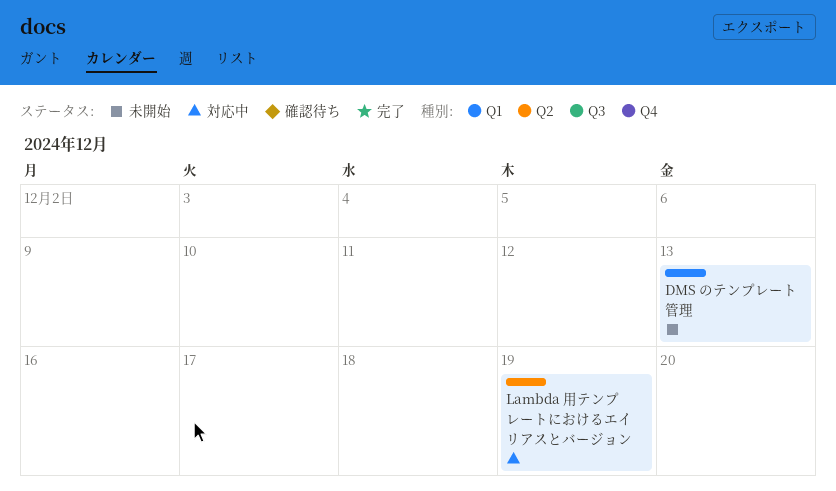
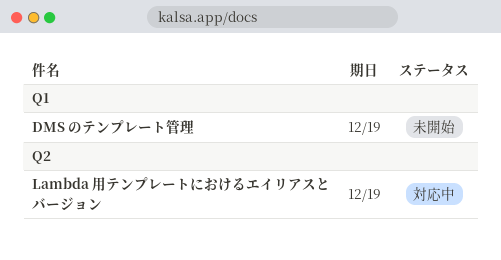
DMS のテンプレート管理, due: Dec 13 -> Dec 19

